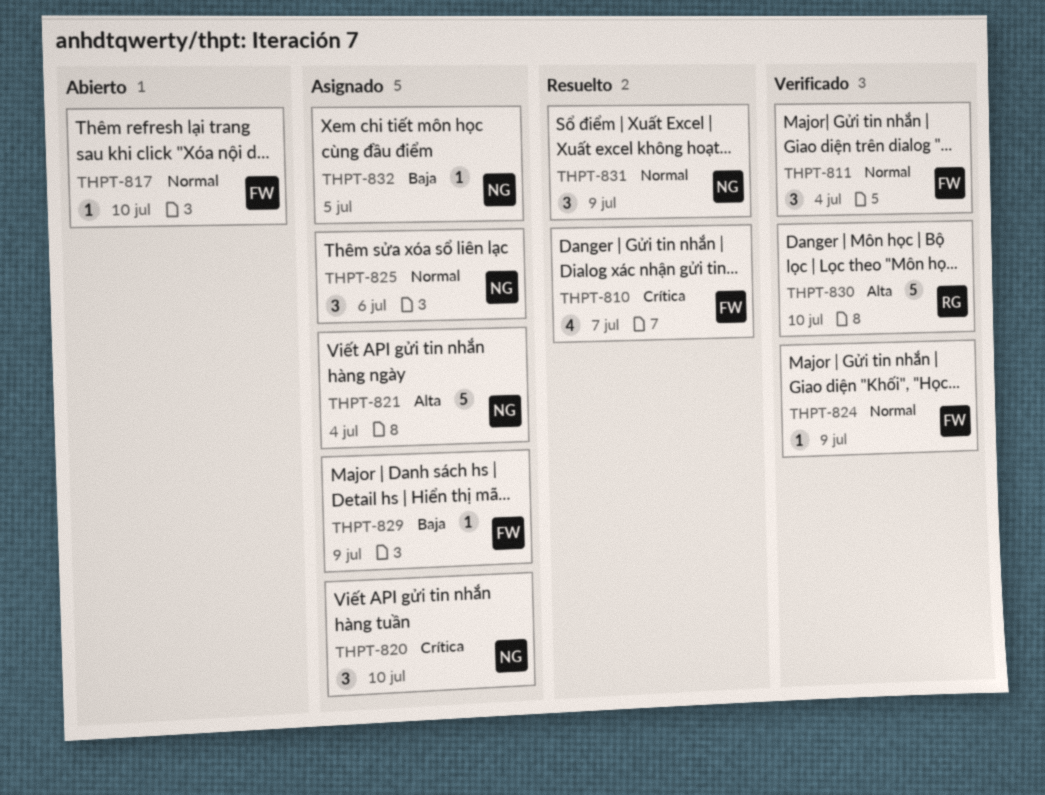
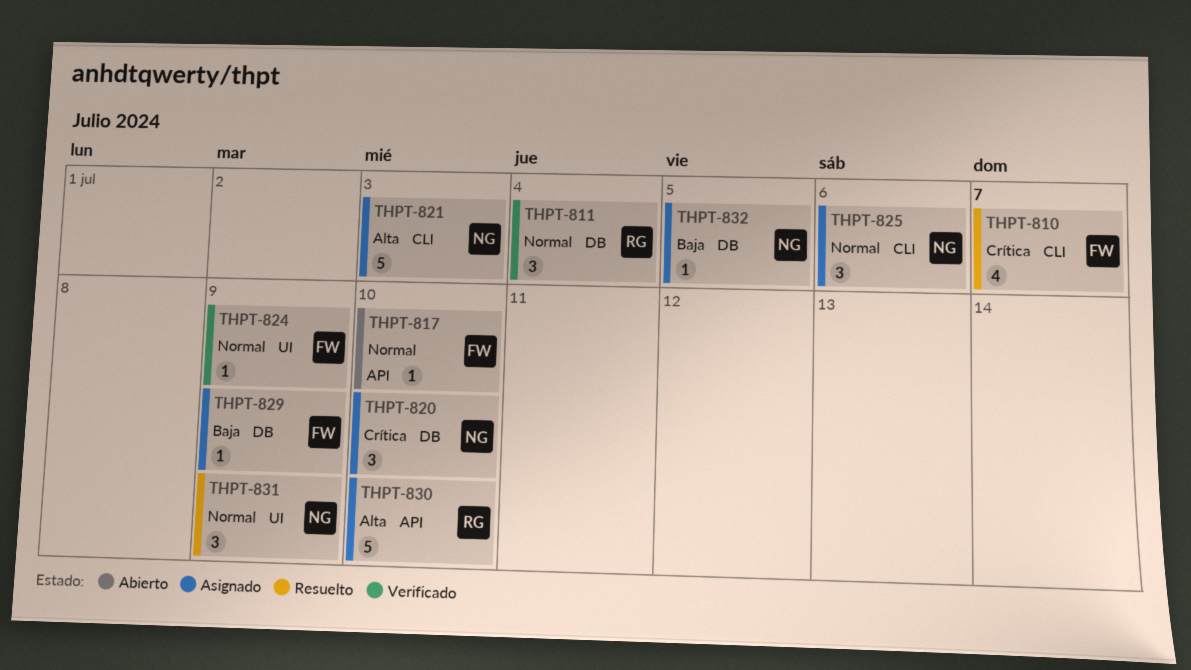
THPT-811, owner: FW -> RG
THPT-821, due: Jul 4 -> Jul 3
THPT-830, status: Verificado -> Asignado

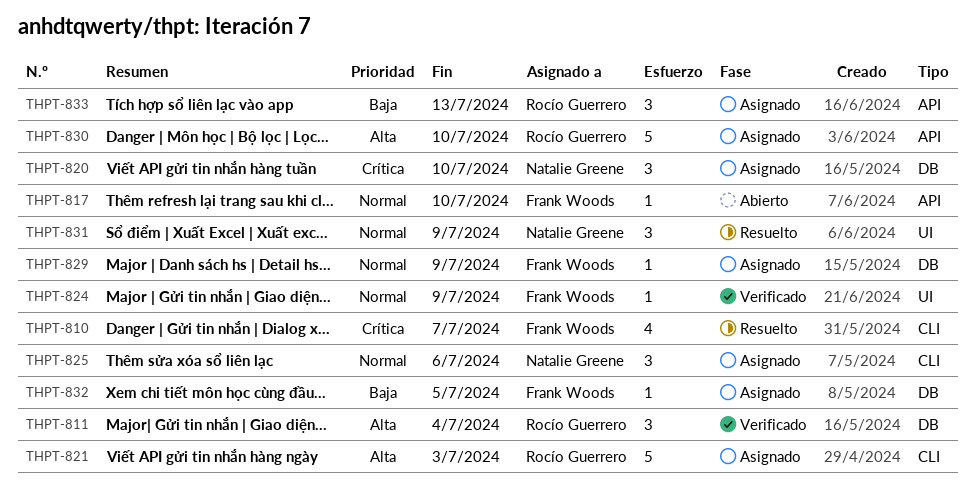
THPT-811, priority: Normal -> Alta
THPT-821, owner: Natalie Greene -> Rocío Guerrero
THPT-829, priority: Baja -> Normal
THPT-832, owner: Natalie Greene -> Frank Woods
THPT-833: none -> present

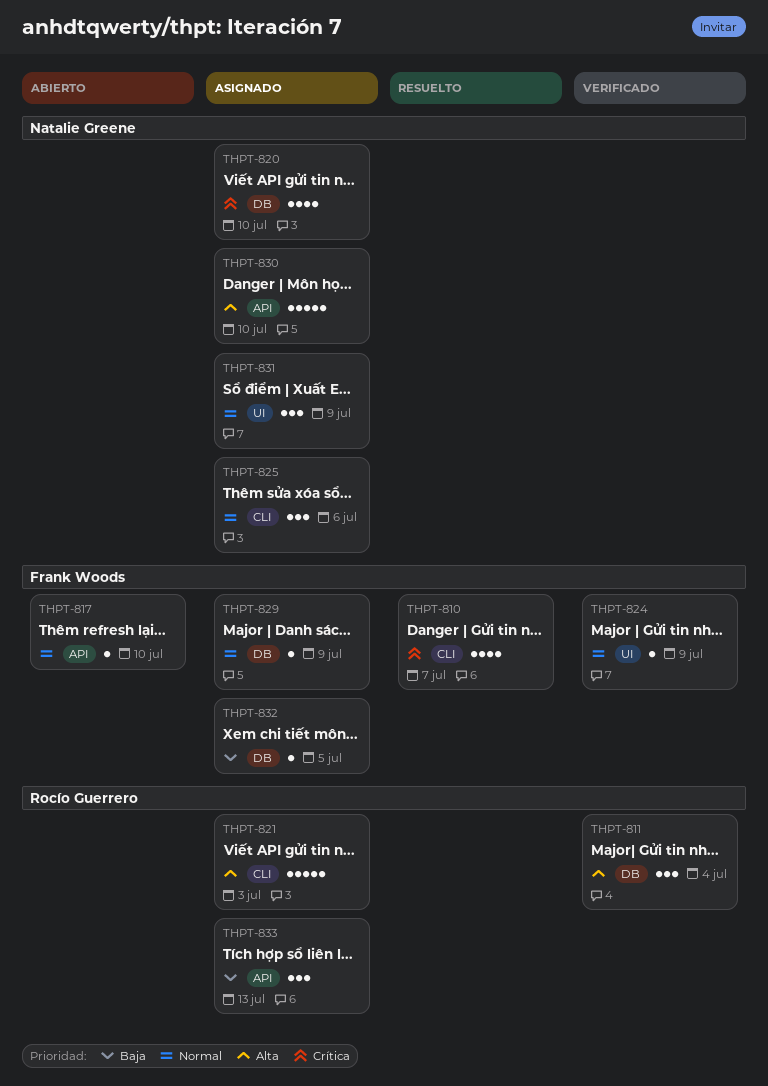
THPT-820, estimate: 3 -> 4
THPT-830, owner: Rocío Guerrero -> Natalie Greene
THPT-831, status: Resuelto -> Asignado

